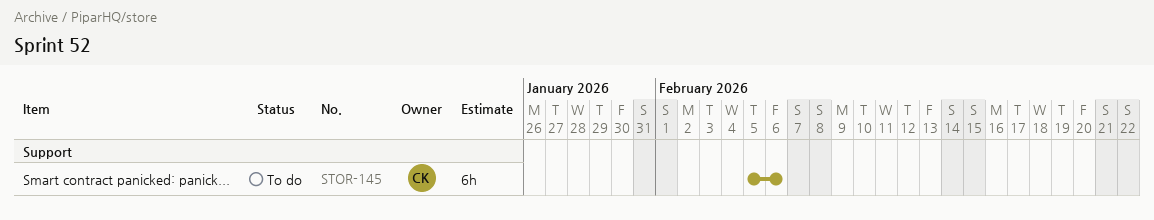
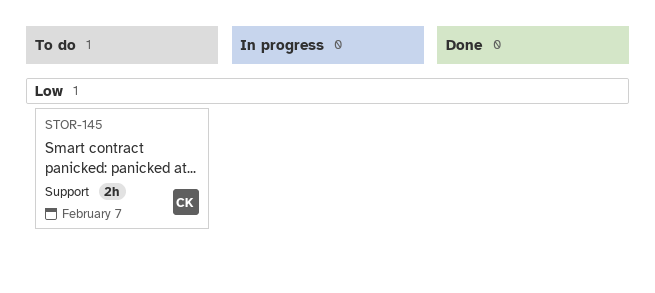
STOR-145, estimate: 6h -> 2h
STOR-145, due: Feb 6 -> Feb 7

